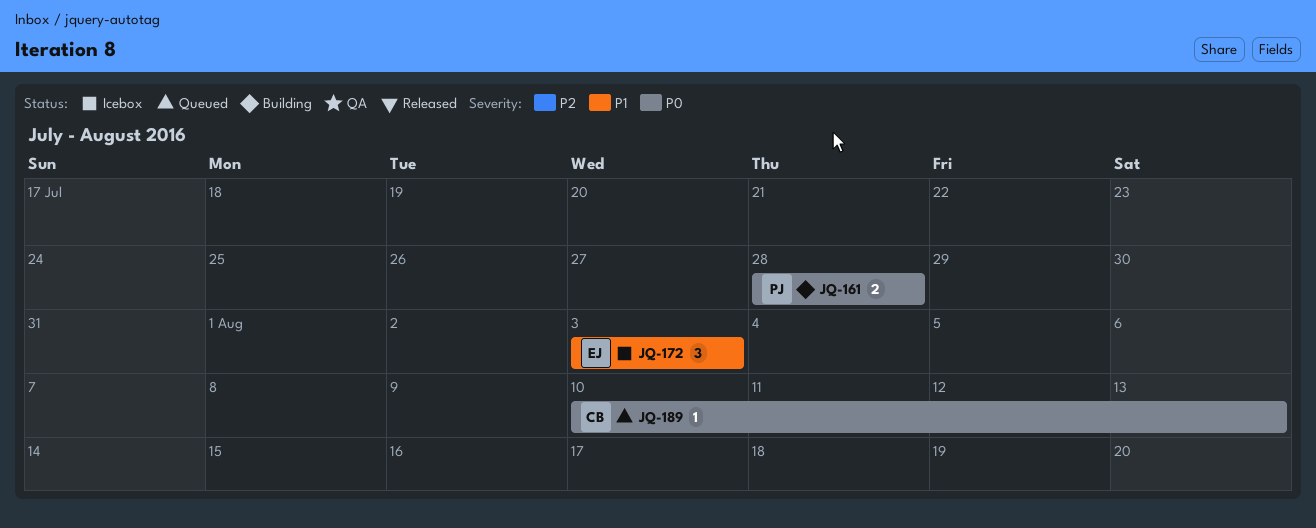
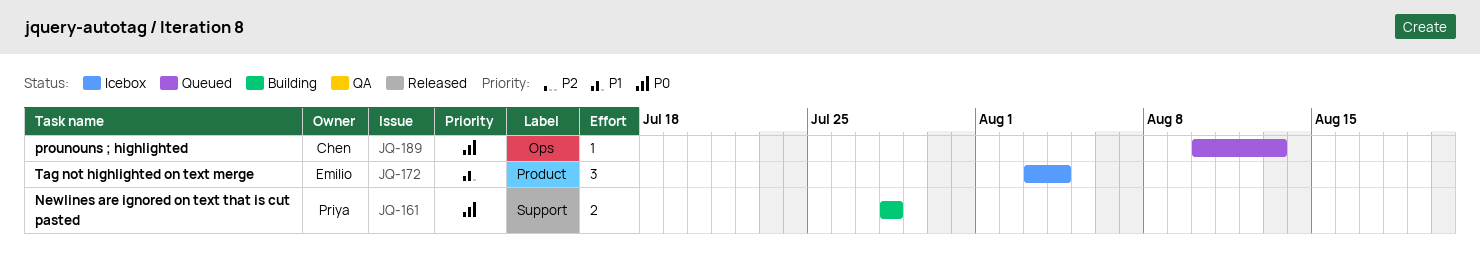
JQ-172, due: Aug 3 -> Aug 4

